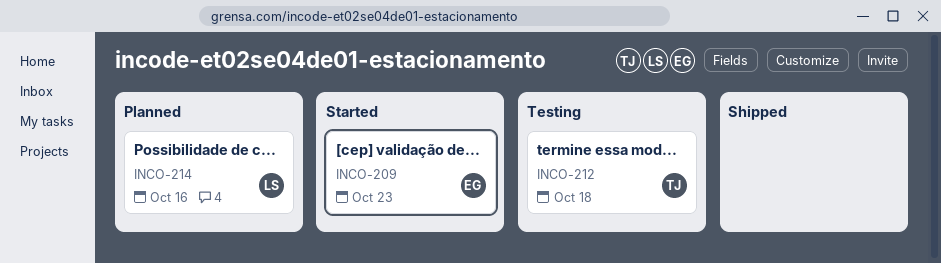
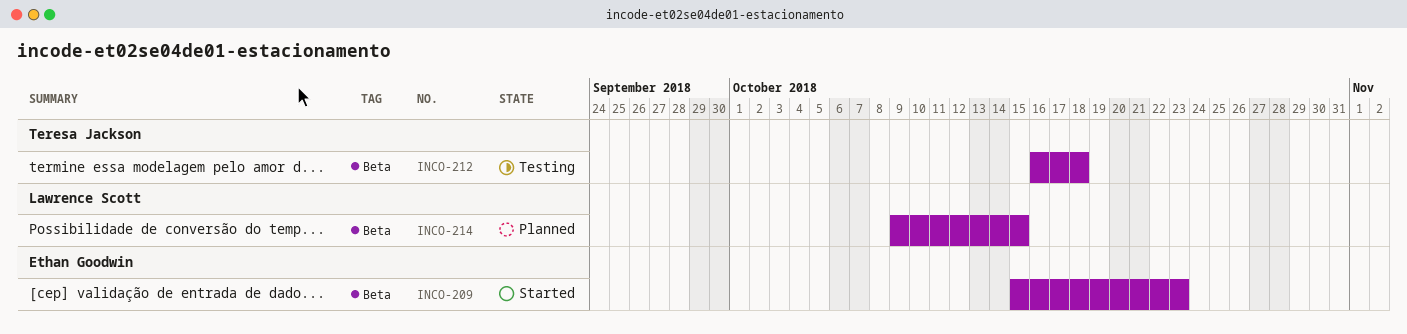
INCO-214, due: Oct 16 -> Oct 15

